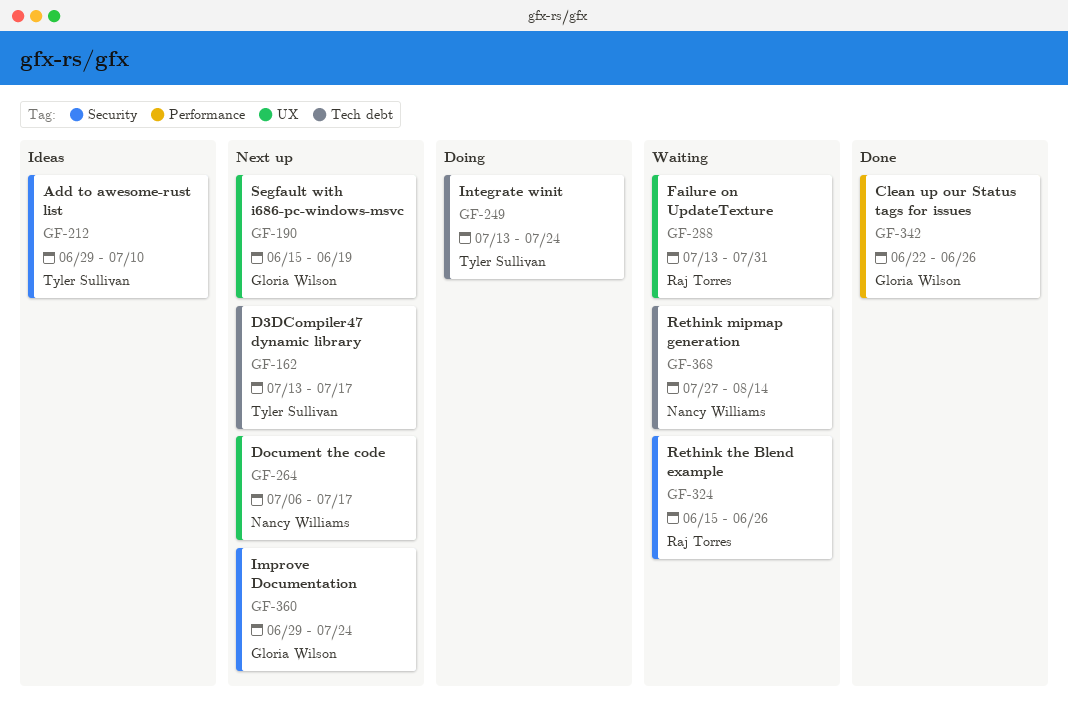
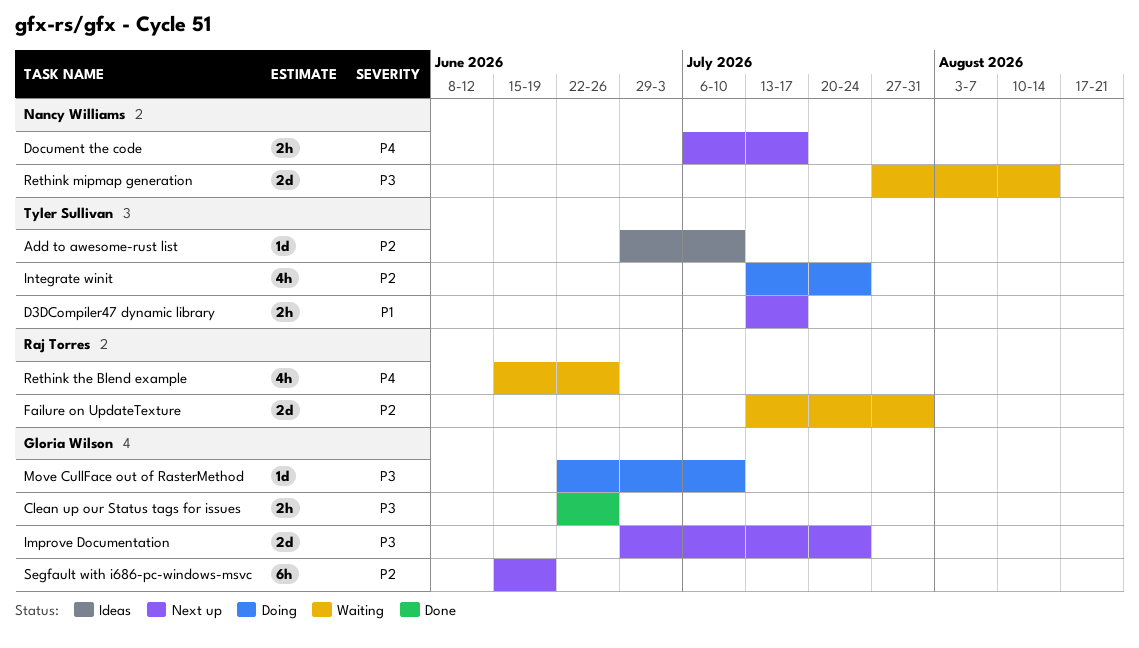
Move CullFace out of RasterMethod: none -> present

